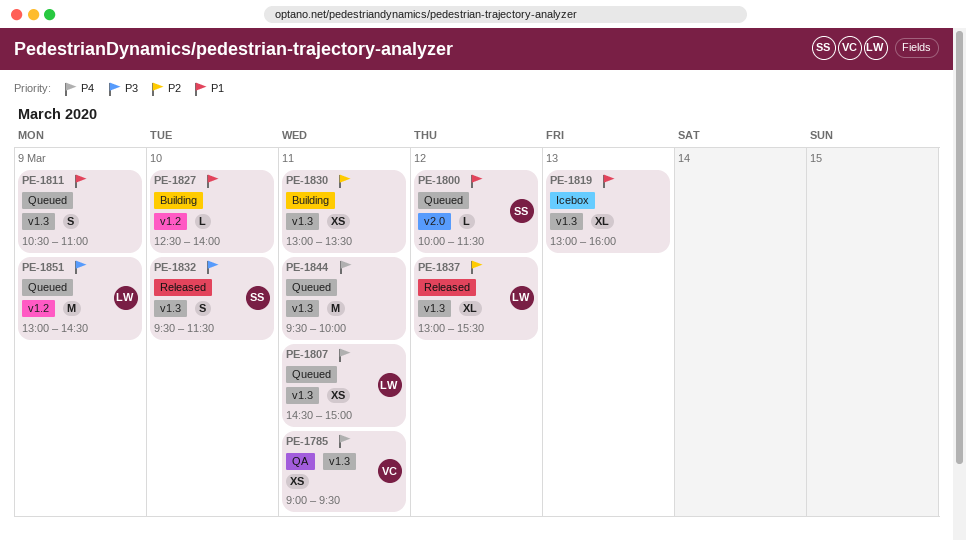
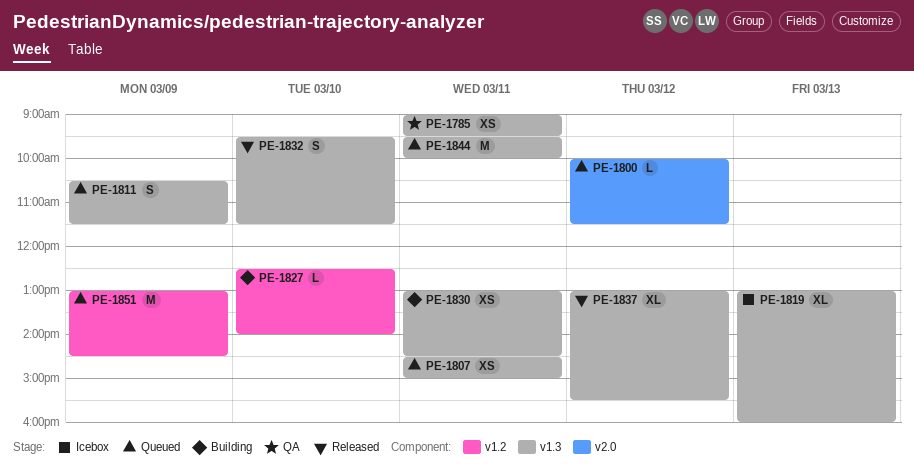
PE-1811, ends: 11:00 -> 11:30
PE-1830, ends: 13:30 -> 14:30

